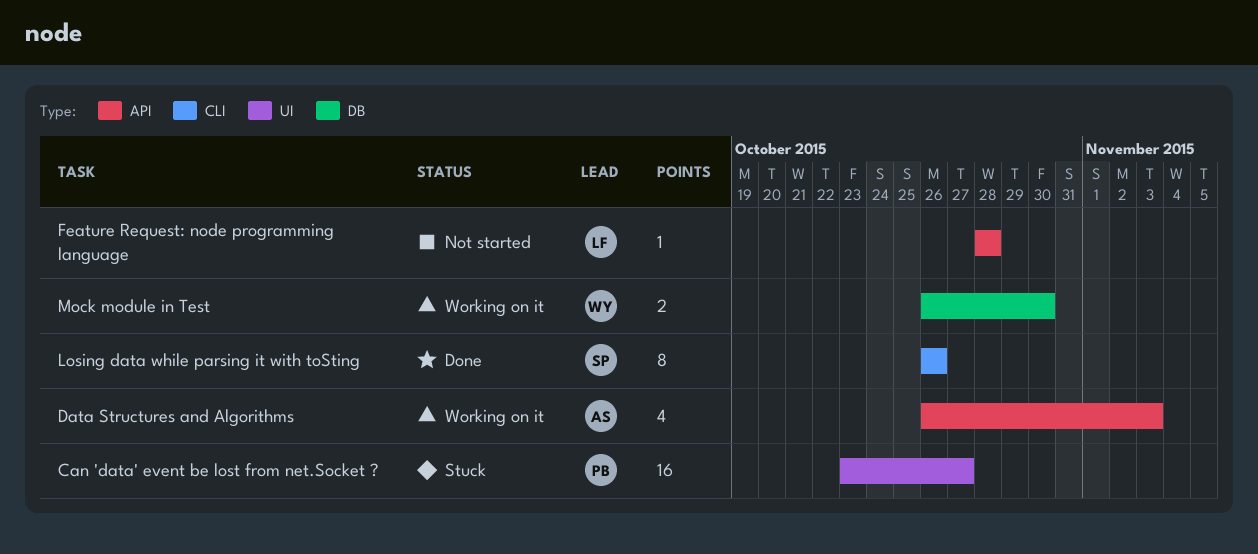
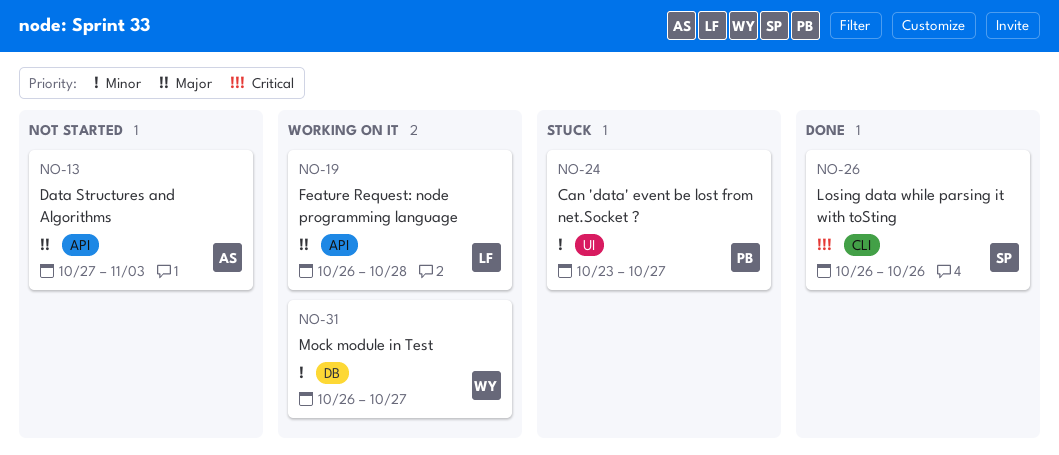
Data Structures and Algorithms, status: Working on it -> Not started
Data Structures and Algorithms, start: Oct 26 -> Oct 27
Feature Request: node programming language, status: Not started -> Working on it
Feature Request: node programming language, start: Oct 28 -> Oct 26
Mock module in Test, due: Oct 30 -> Oct 27

